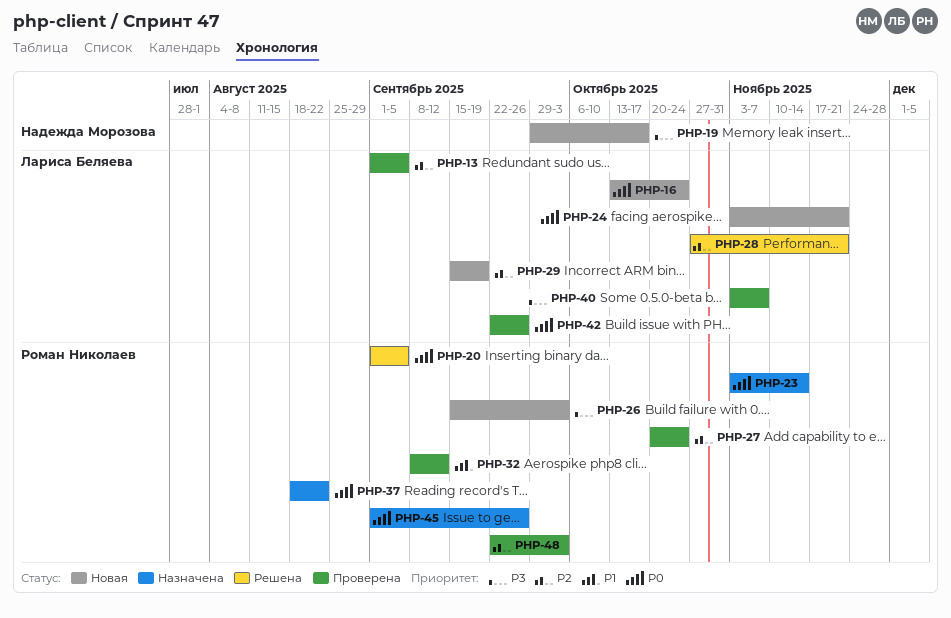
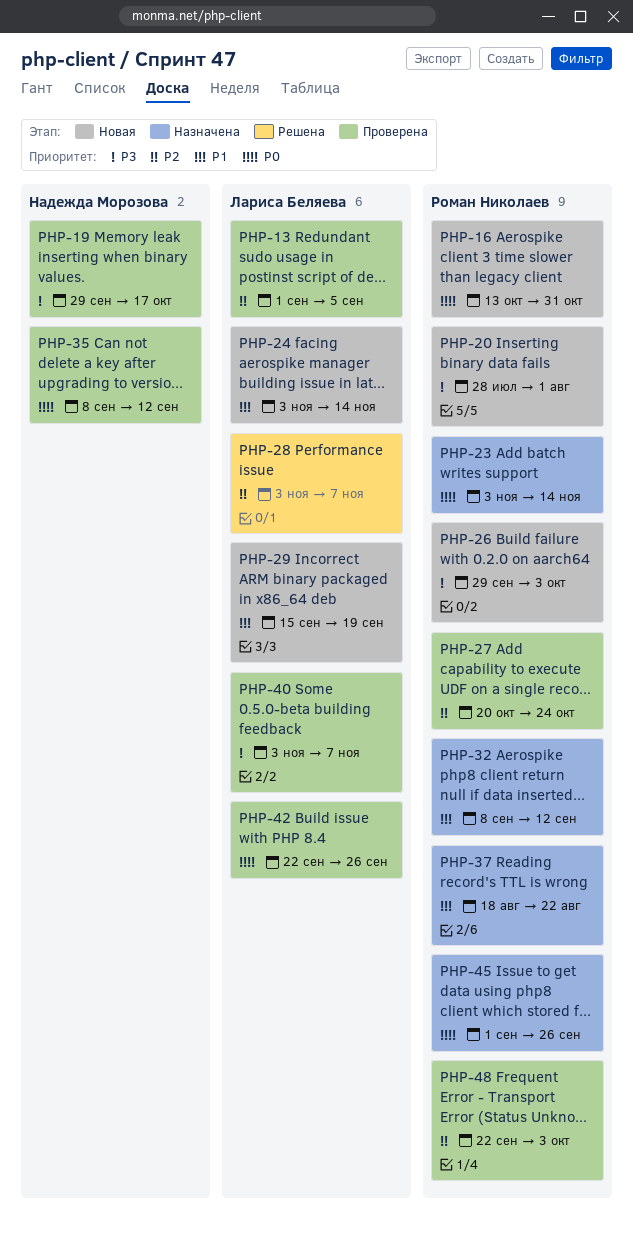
PHP-16, owner: Лариса Беляева -> Роман Николаев
PHP-16, due: Oct 24 -> Oct 31
PHP-19, status: Новая -> Проверена
PHP-20, status: Решена -> Новая
PHP-20, priority: P0 -> P3
PHP-20, start: Sep 1 -> Jul 28
PHP-20, due: Sep 5 -> Aug 1
PHP-24, priority: P0 -> P1
PHP-24, due: Nov 21 -> Nov 14
PHP-26, start: Sep 15 -> Sep 29
PHP-28, start: Oct 27 -> Nov 3
PHP-28, due: Nov 21 -> Nov 7
PHP-29, priority: P2 -> P1
PHP-32, status: Проверена -> Назначена
PHP-35: none -> present
PHP-37, priority: P0 -> P1

